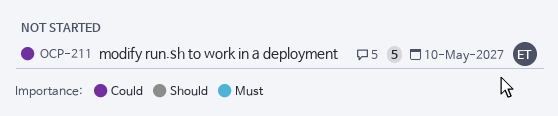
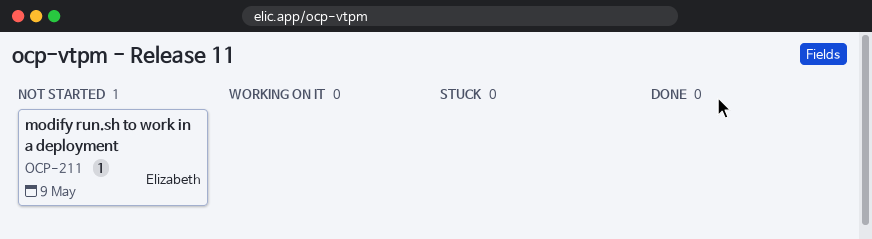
OCP-211, estimate: 5 -> 1
OCP-211, due: May 10 -> May 9

